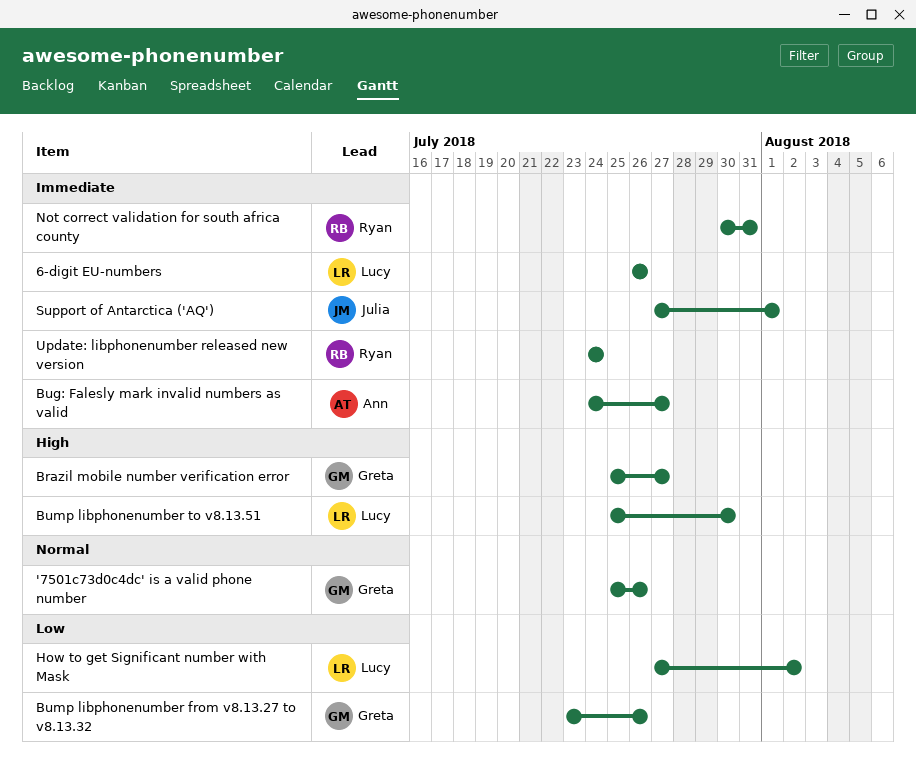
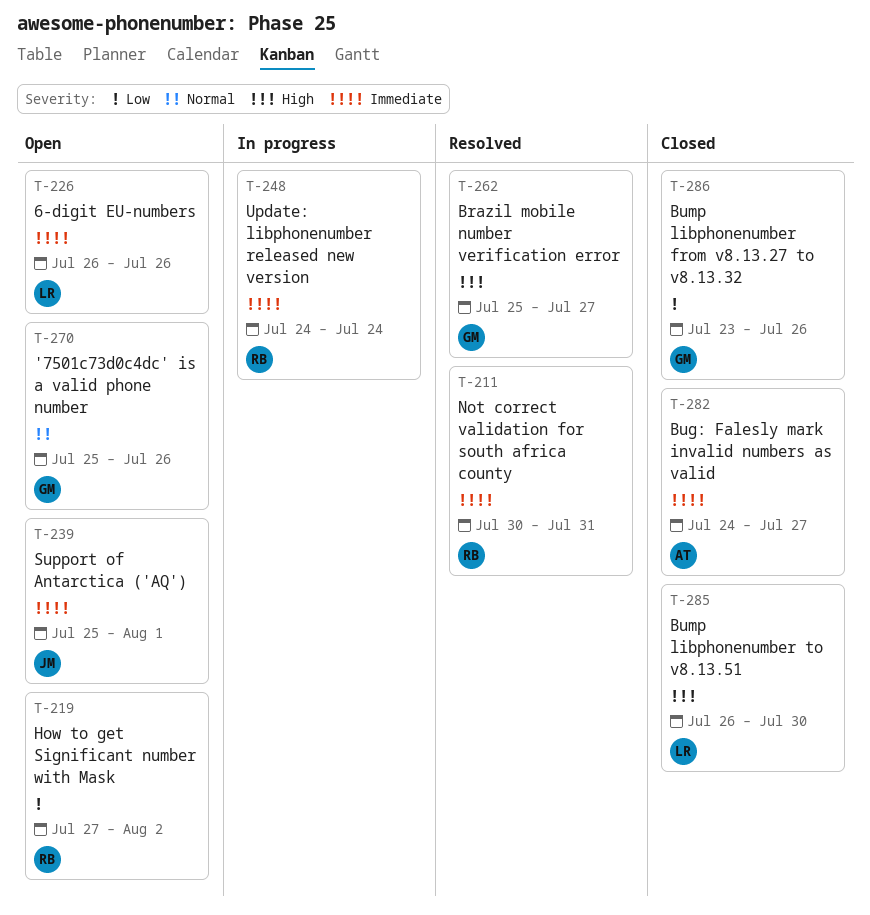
Bump libphonenumber to v8.13.51, start: Jul 25 -> Jul 26
How to get Significant number with Mask, owner: Lucy -> Ryan
Support of Antarctica ('AQ'), start: Jul 27 -> Jul 25

